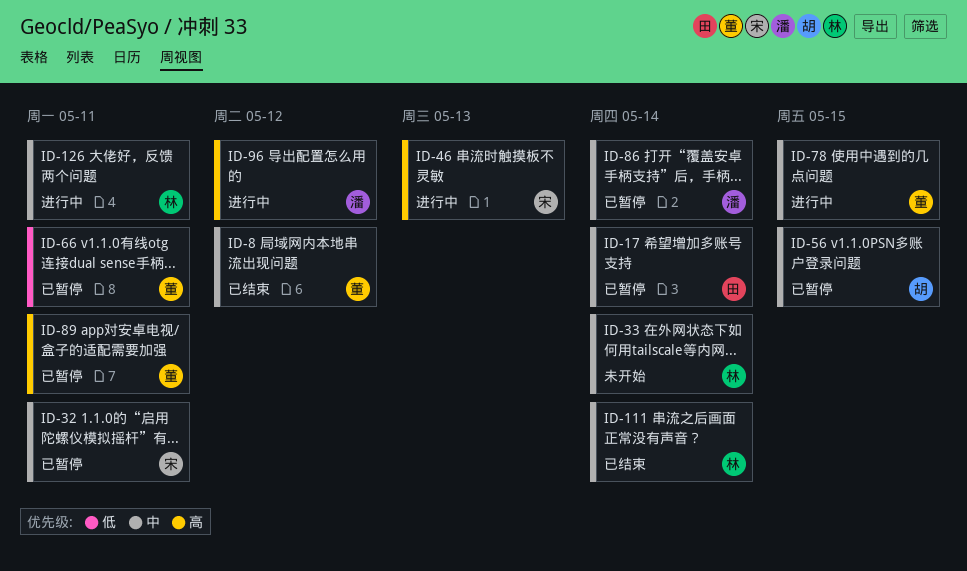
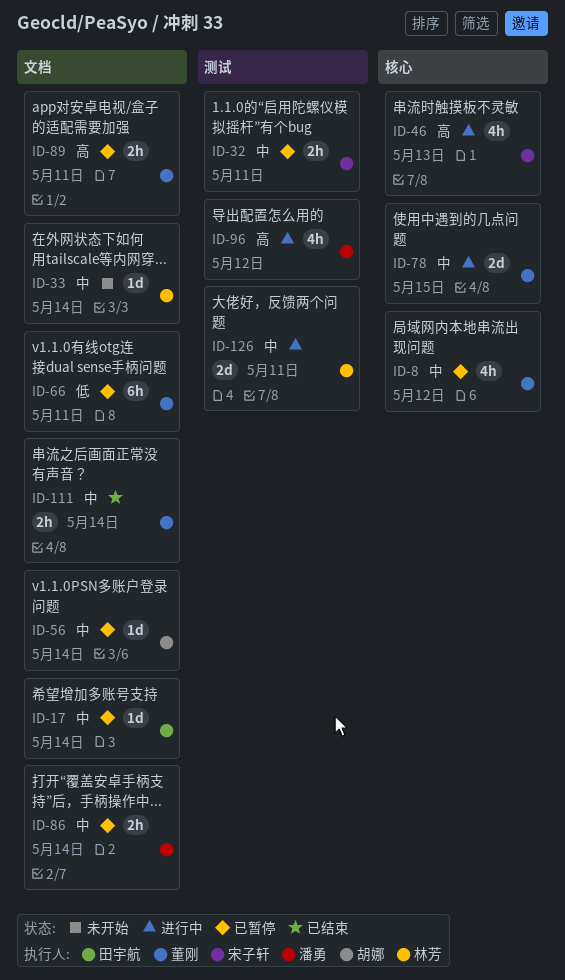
ID-8, status: 已结束 -> 已暂停
ID-56, due: May 15 -> May 14
ID-111, owner: 林芳 -> 董刚

